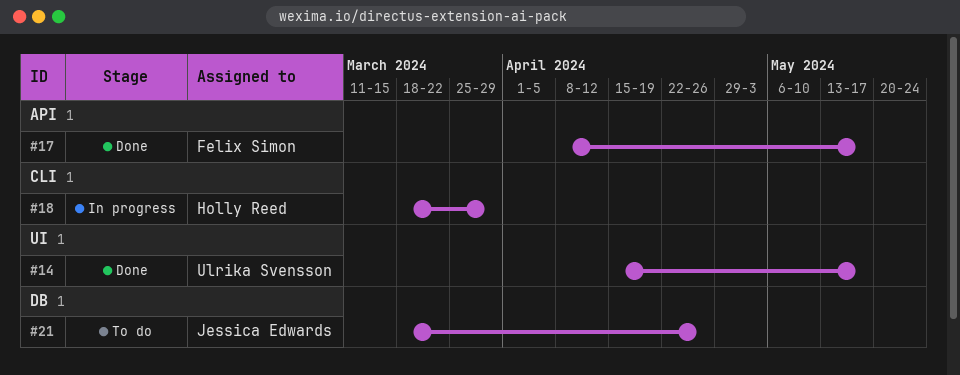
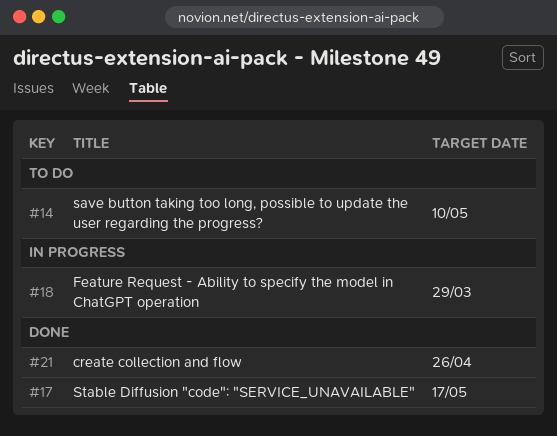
#14, status: Done -> To do
#14, due: May 17 -> May 10
#21, status: To do -> Done

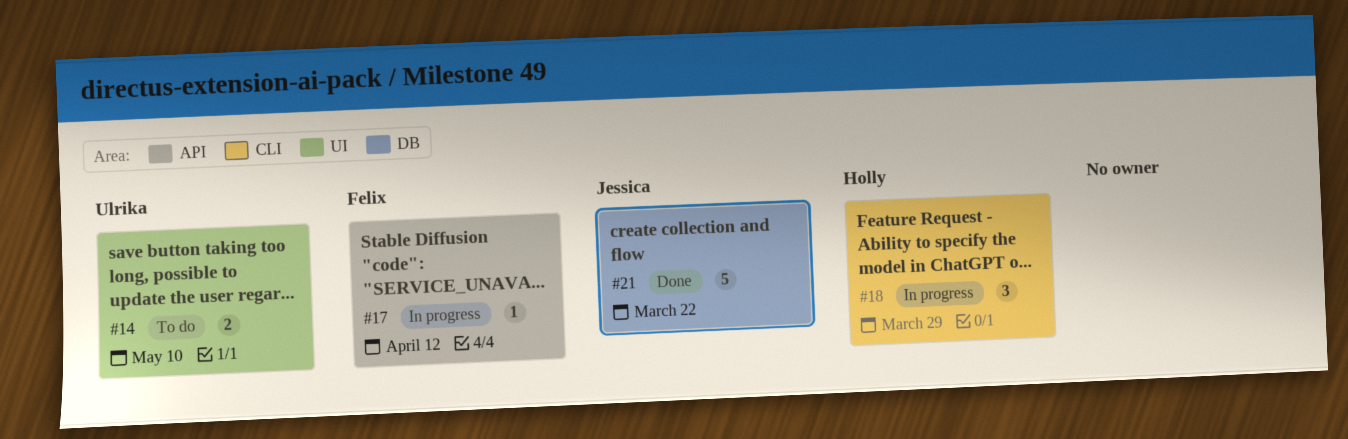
#17, status: Done -> In progress
#17, due: May 17 -> Apr 12
#21, due: Apr 26 -> Mar 22

